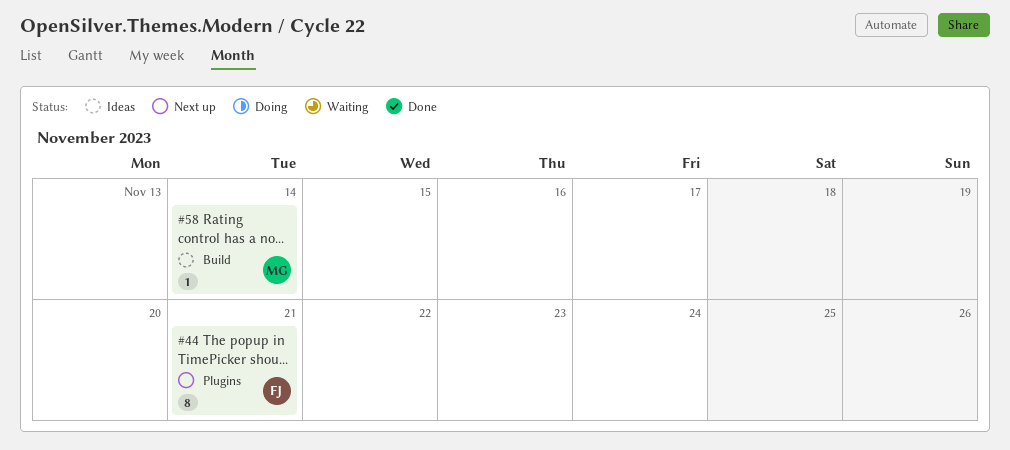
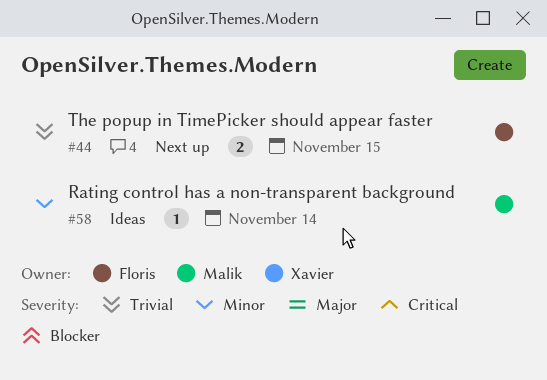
#44, estimate: 8 -> 2
#44, due: Nov 21 -> Nov 15

